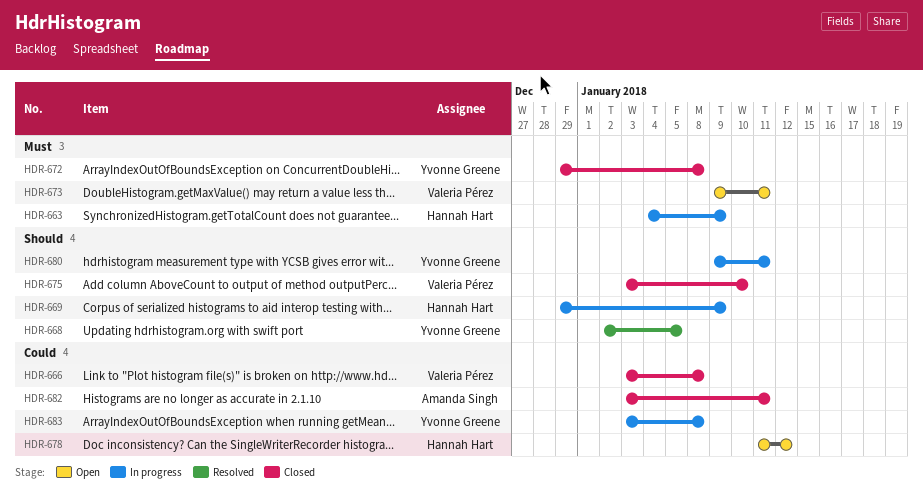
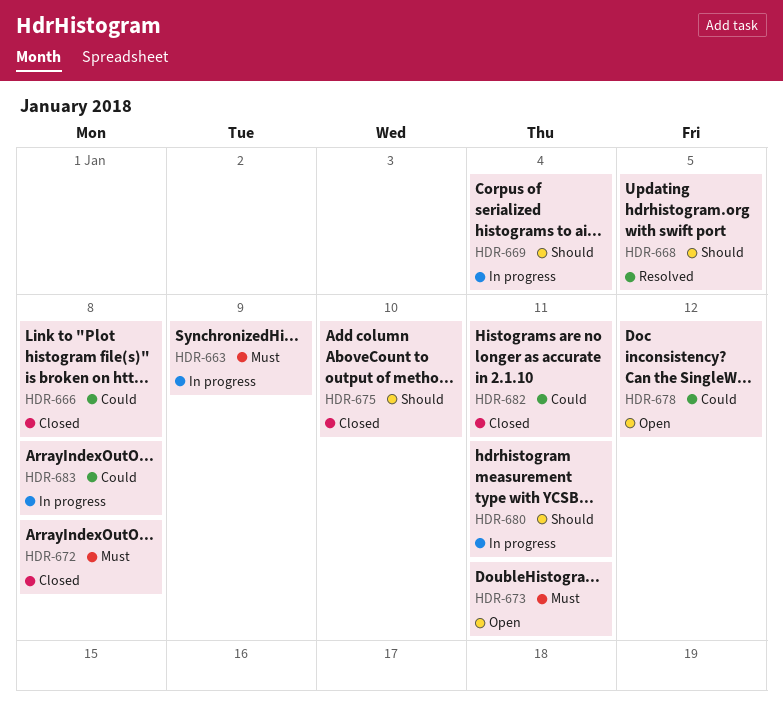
HDR-669, due: Jan 9 -> Jan 4

